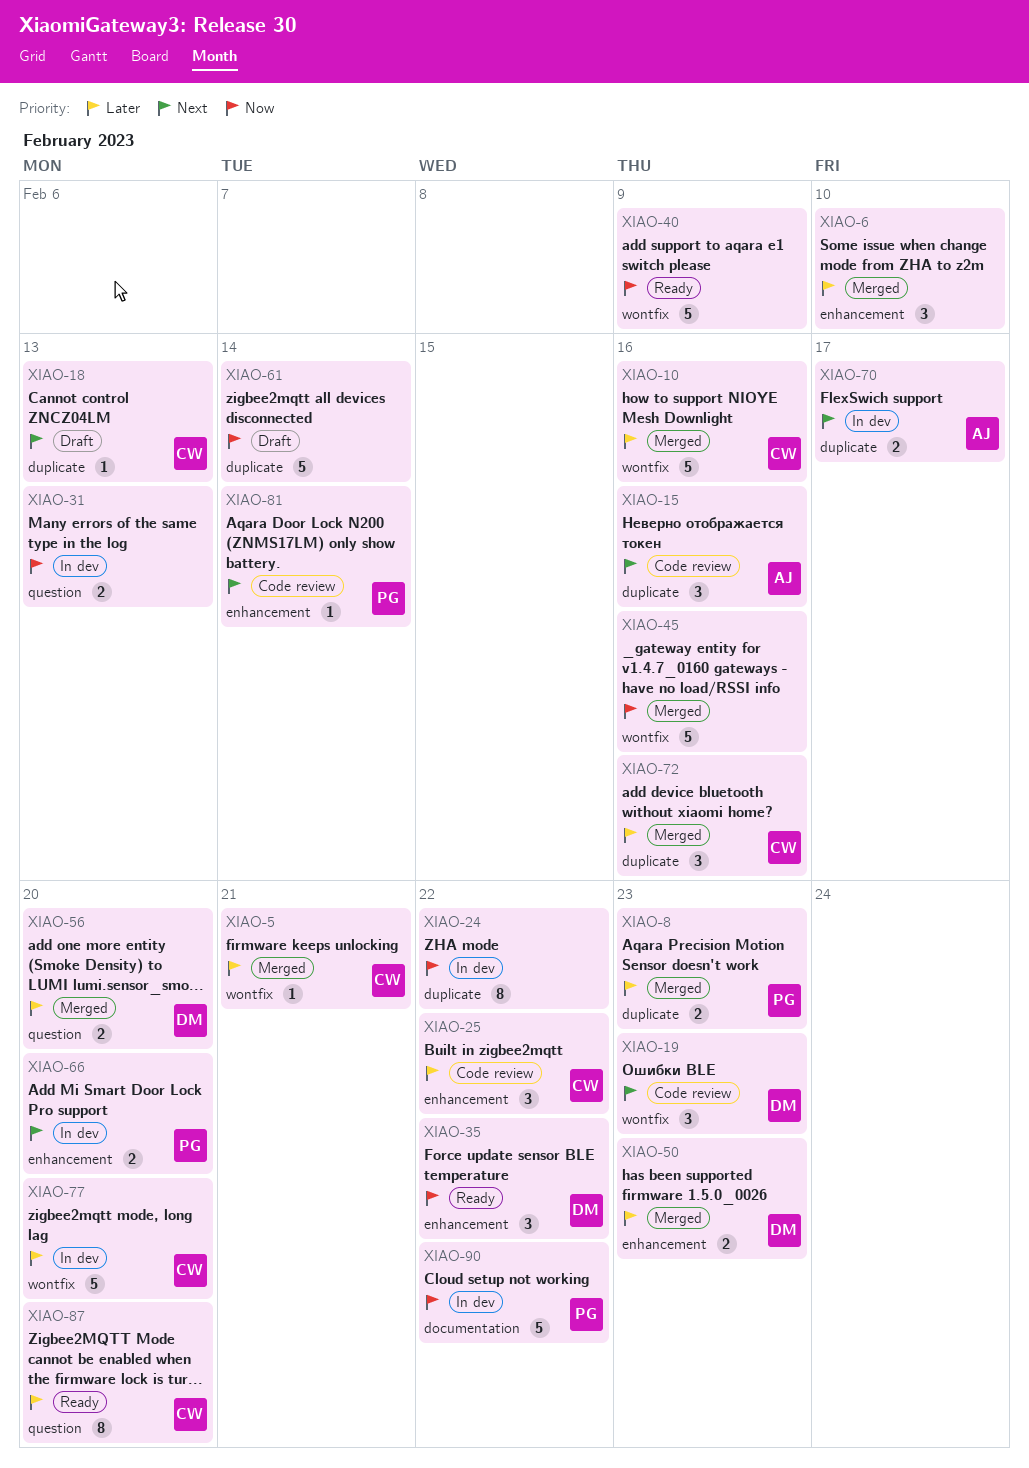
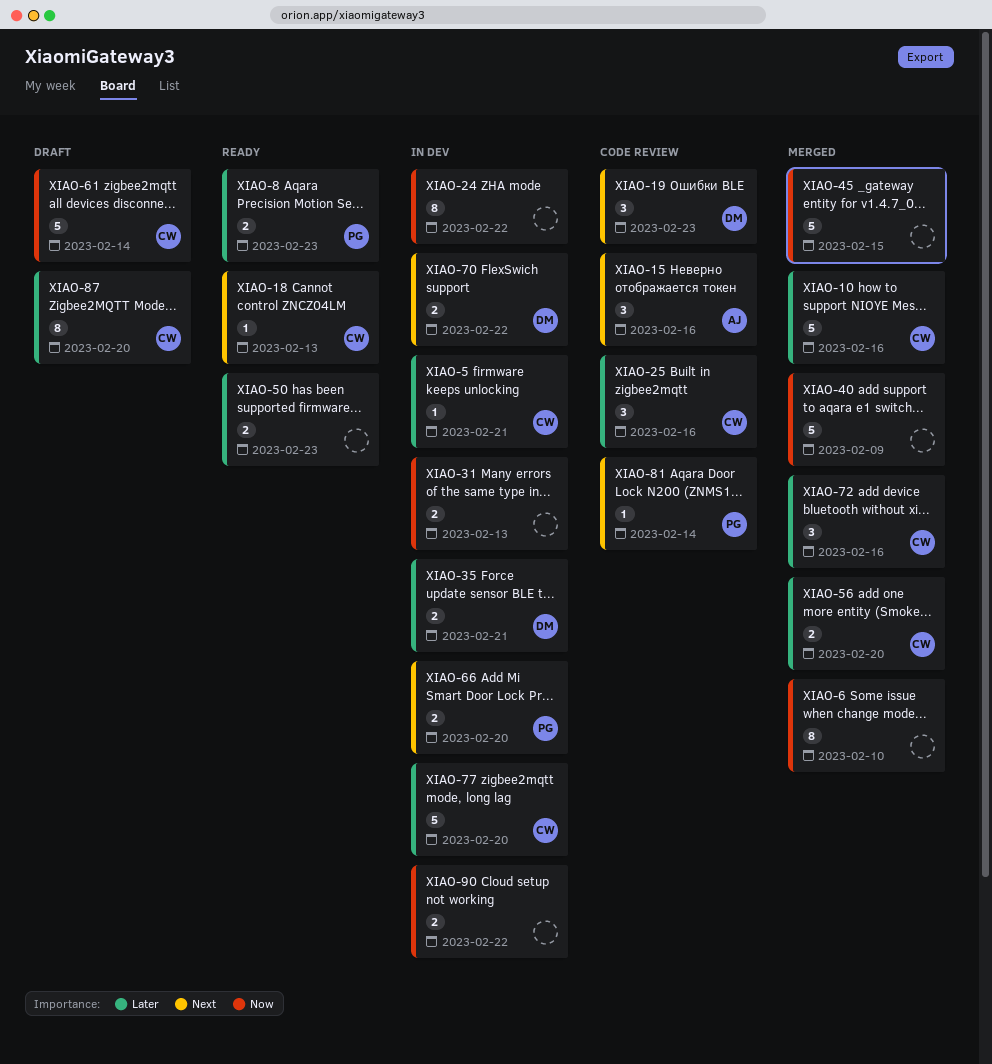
XIAO-5, status: Merged -> In dev
XIAO-6, priority: Later -> Now
XIAO-6, estimate: 3 -> 8
XIAO-8, status: Merged -> Ready
XIAO-18, status: Draft -> Ready
XIAO-25, due: Feb 22 -> Feb 16
XIAO-35, status: Ready -> In dev
XIAO-35, priority: Now -> Later
XIAO-35, estimate: 3 -> 2
XIAO-35, due: Feb 22 -> Feb 21
XIAO-40, status: Ready -> Merged
XIAO-45, due: Feb 16 -> Feb 15
XIAO-50, status: Merged -> Ready
XIAO-50, owner: DM -> none
XIAO-56, owner: DM -> CW
XIAO-61, owner: none -> CW
XIAO-70, owner: AJ -> DM
XIAO-70, due: Feb 17 -> Feb 22
XIAO-87, status: Ready -> Draft
XIAO-90, owner: PG -> none
XIAO-90, estimate: 5 -> 2

